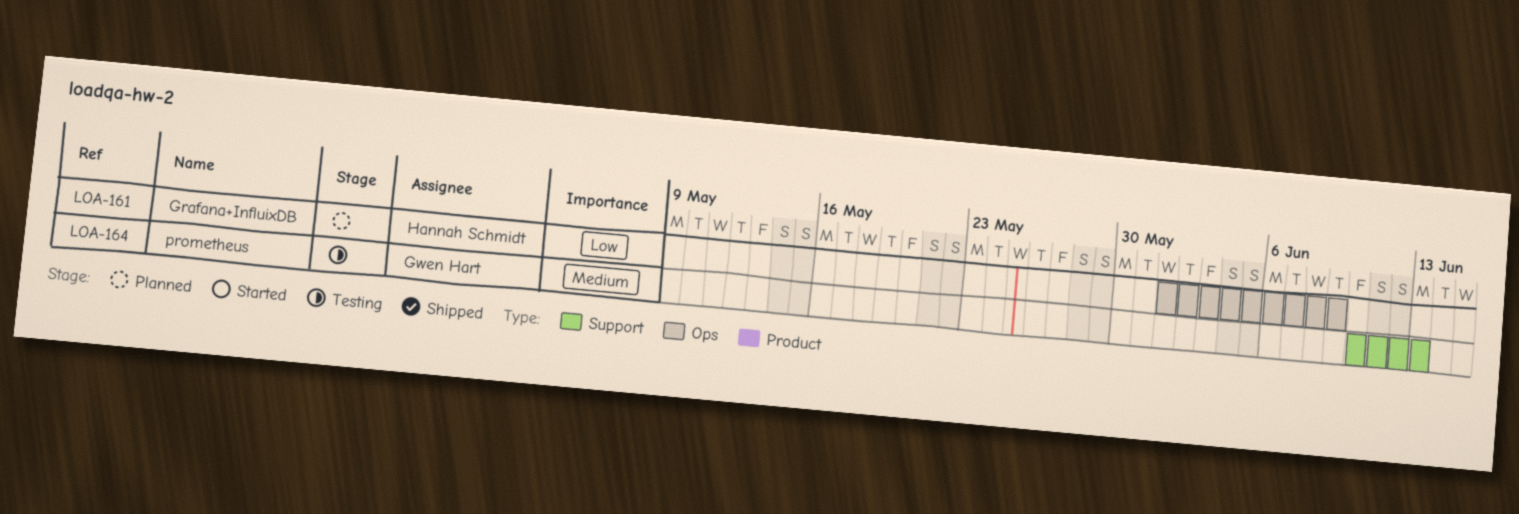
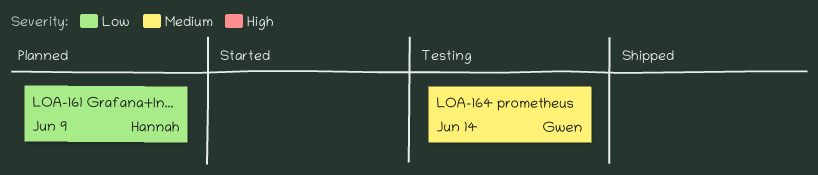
LOA-164, due: Jun 13 -> Jun 14

